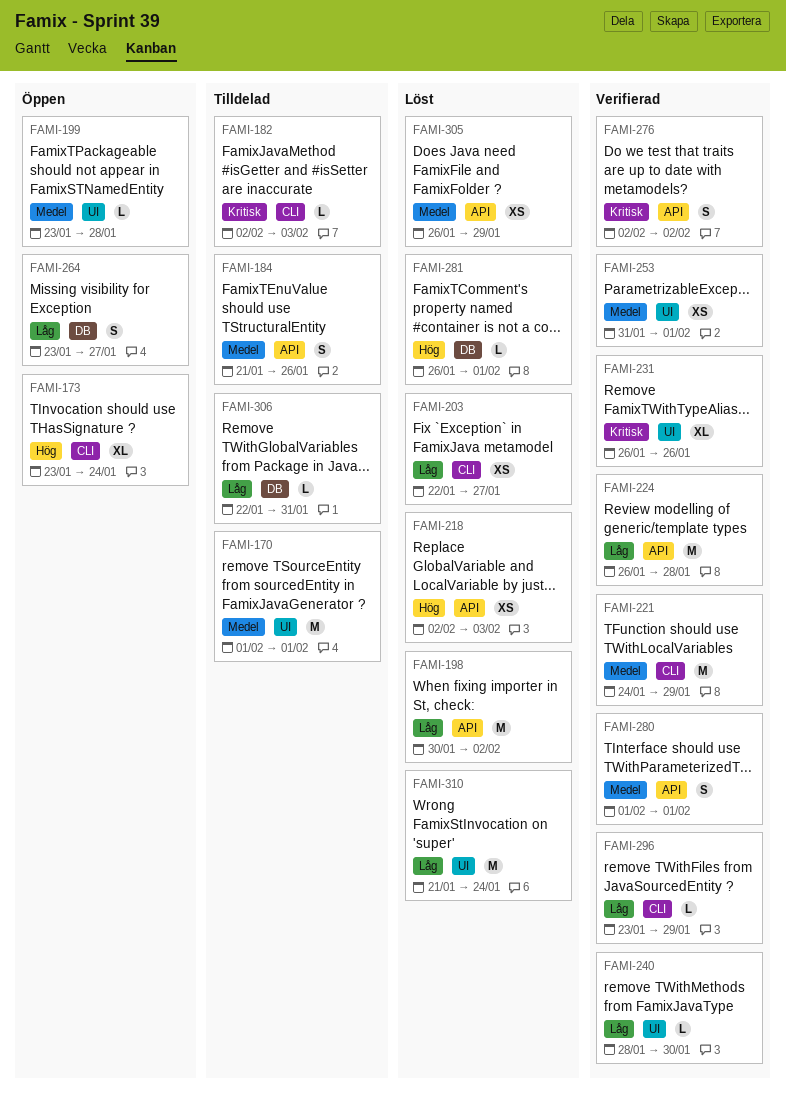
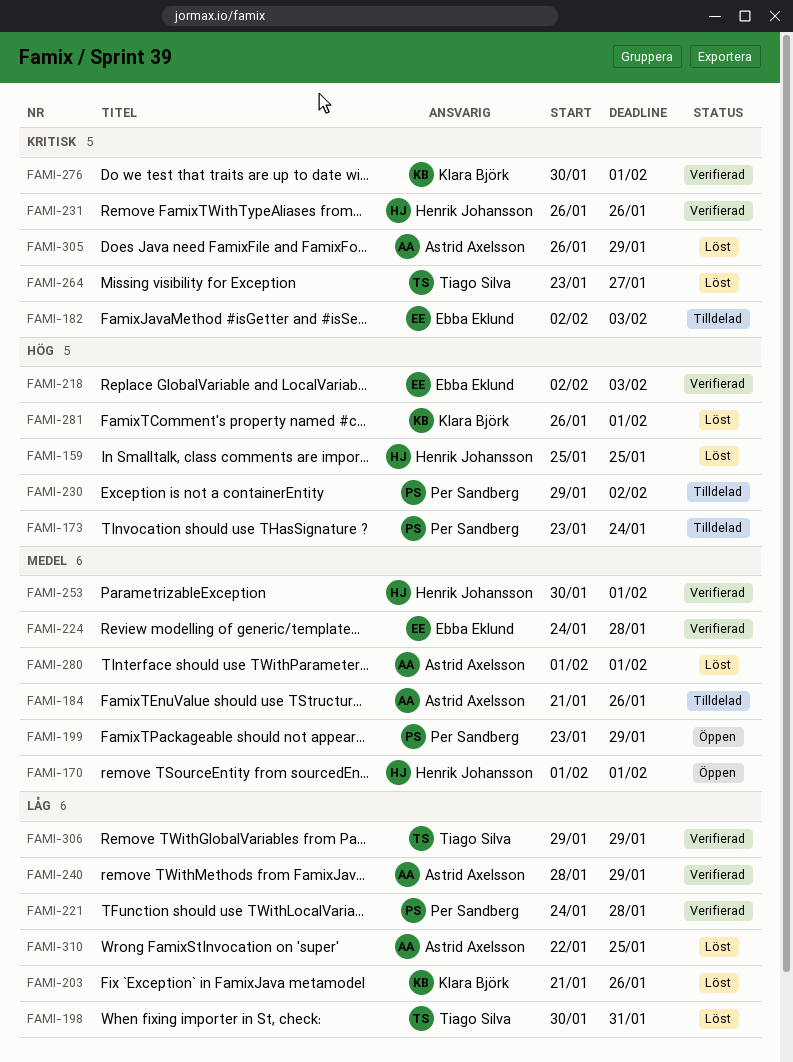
FAMI-159: none -> present
FAMI-170, status: Tilldelad -> Öppen
FAMI-173, status: Öppen -> Tilldelad
FAMI-198, due: Feb 2 -> Jan 31
FAMI-199, due: Jan 28 -> Jan 29
FAMI-203, start: Jan 22 -> Jan 21
FAMI-203, due: Jan 27 -> Jan 26
FAMI-218, status: Löst -> Verifierad
FAMI-221, priority: Medel -> Låg
FAMI-221, due: Jan 29 -> Jan 28
FAMI-224, priority: Låg -> Medel
FAMI-224, start: Jan 26 -> Jan 24
FAMI-230: none -> present
FAMI-240, due: Jan 30 -> Jan 29
FAMI-253, start: Jan 31 -> Jan 30
FAMI-264, status: Öppen -> Löst
FAMI-264, priority: Låg -> Kritisk
FAMI-276, start: Feb 2 -> Jan 30
FAMI-276, due: Feb 2 -> Feb 1
FAMI-280, status: Verifierad -> Löst
FAMI-296: present -> none
FAMI-305, priority: Medel -> Kritisk
FAMI-306, status: Tilldelad -> Verifierad
FAMI-306, start: Jan 22 -> Jan 29
FAMI-306, due: Jan 31 -> Jan 29
FAMI-310, start: Jan 21 -> Jan 22
FAMI-310, due: Jan 24 -> Jan 25

